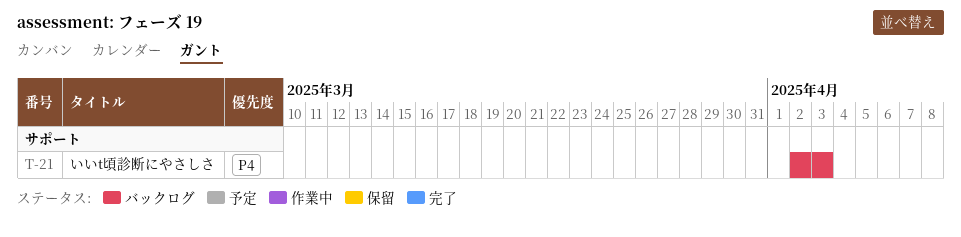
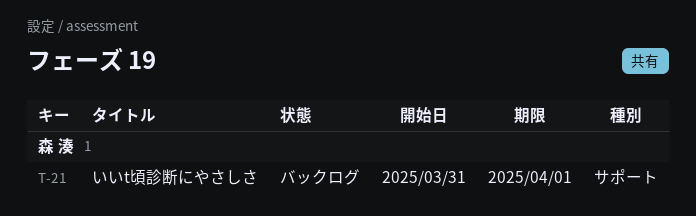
T-21, start: Apr 2 -> Mar 31
T-21, due: Apr 3 -> Apr 1

